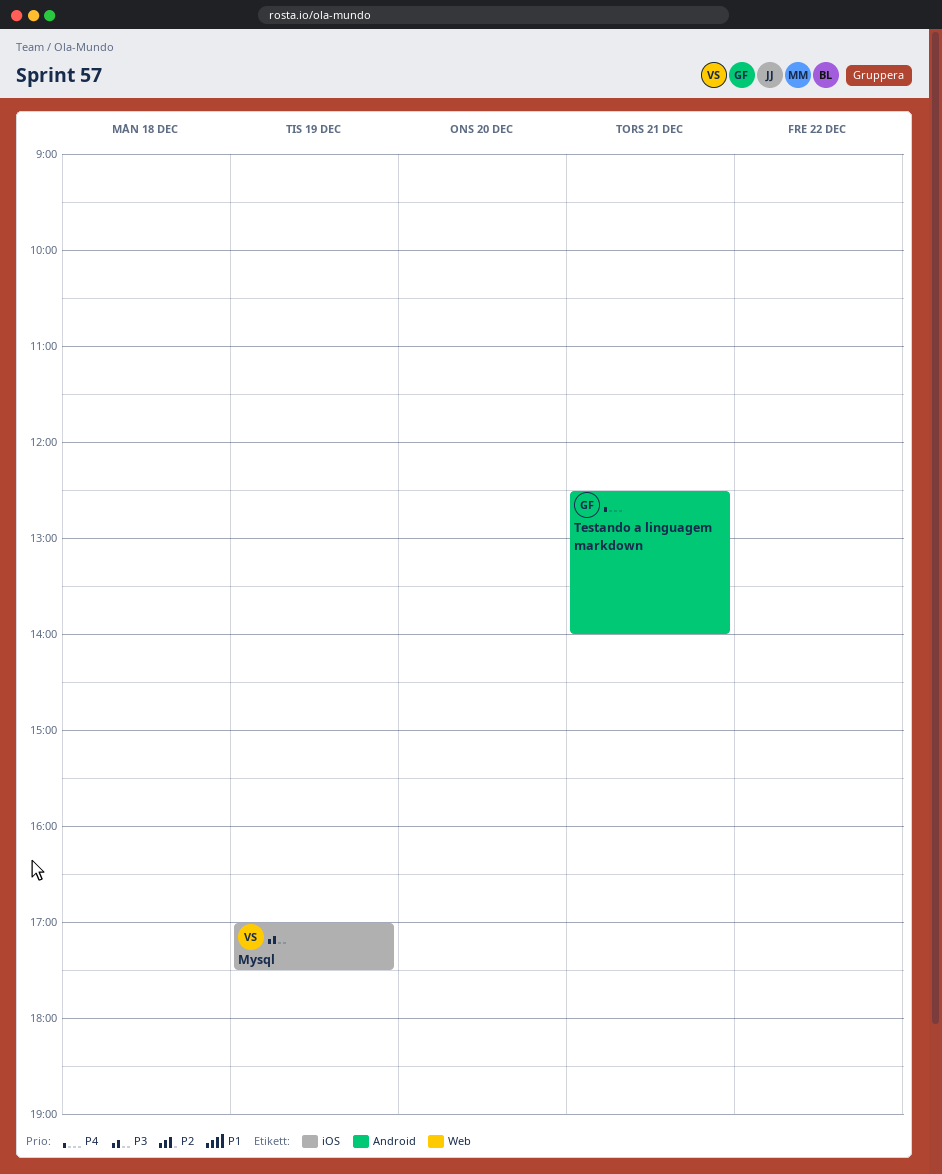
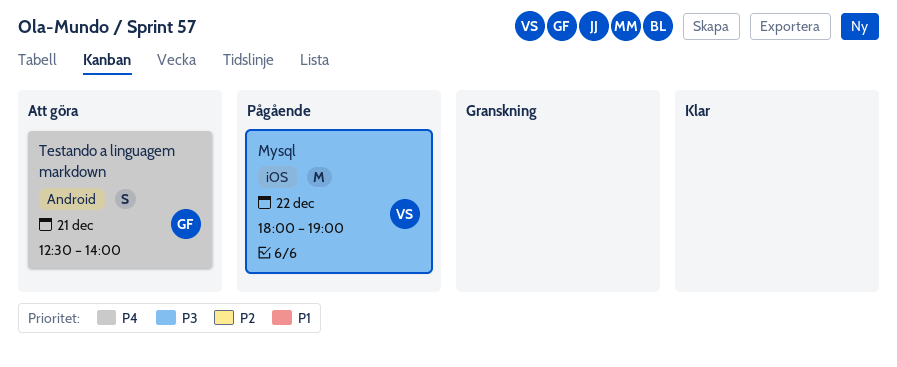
Mysql, day: Dec 19 -> Dec 22
Mysql, begins: 17:00 -> 18:00
Mysql, ends: 17:30 -> 19:00

